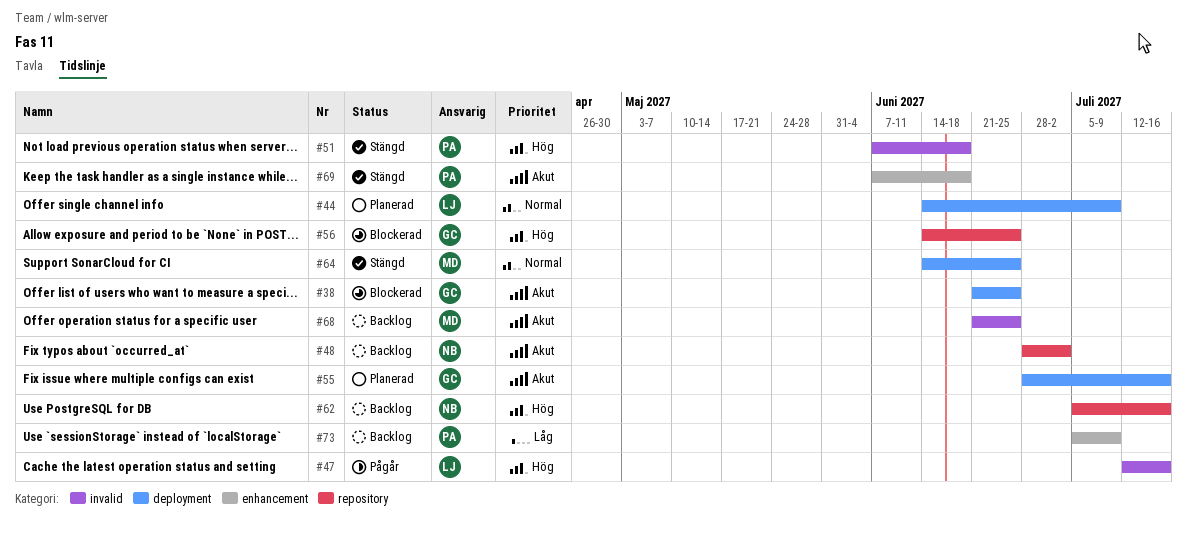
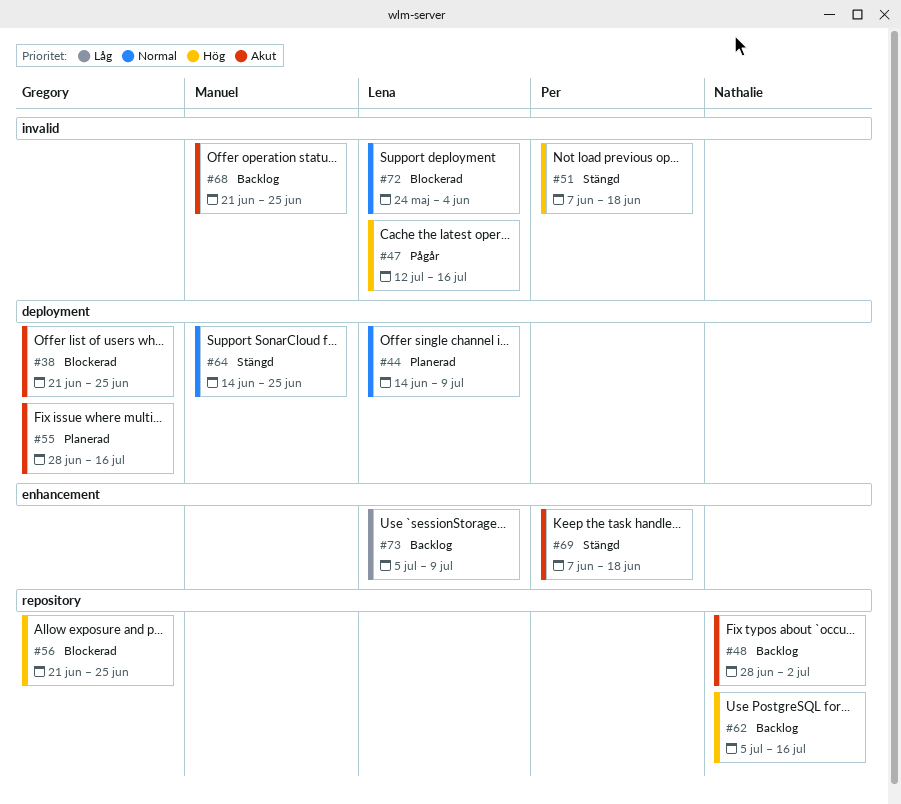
#56, start: Jun 14 -> Jun 21
#72: none -> present
#73, owner: Per -> Lena

